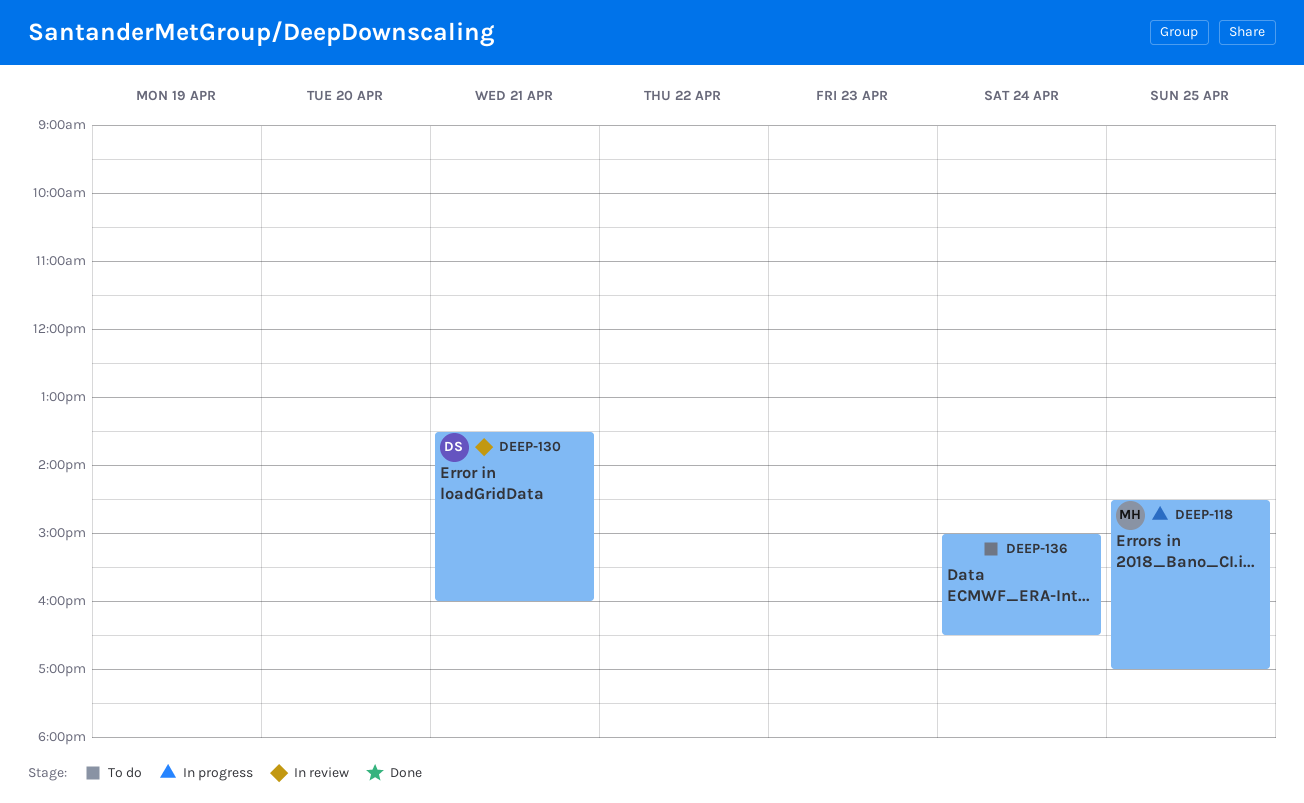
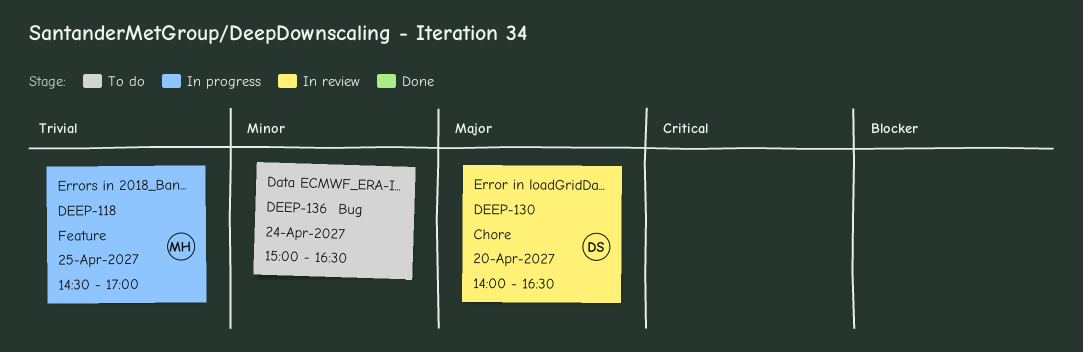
DEEP-130, day: Apr 21 -> Apr 20
DEEP-130, begins: 13:30 -> 14:00
DEEP-130, ends: 16:00 -> 16:30

